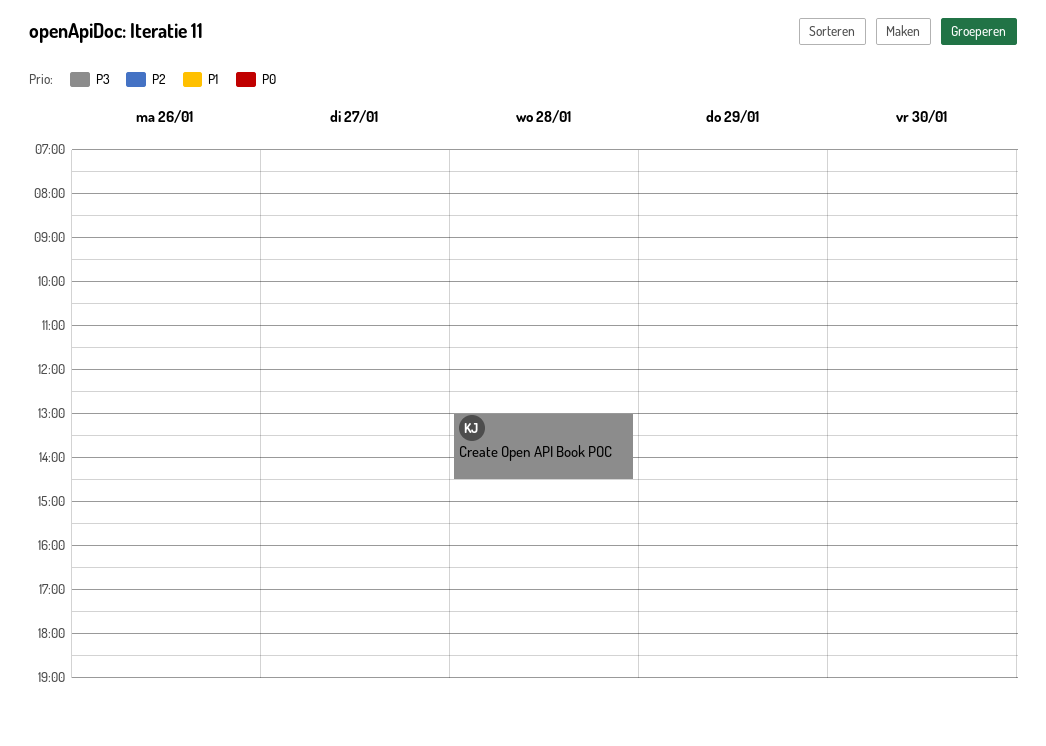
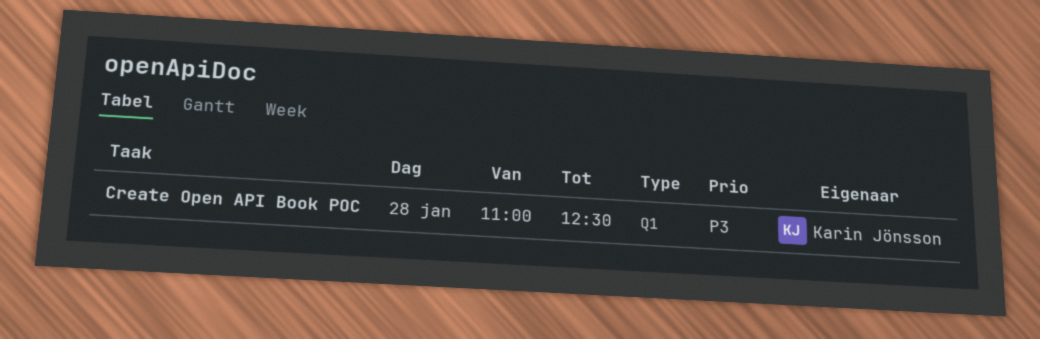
Create Open API Book POC, begins: 13:00 -> 11:00
Create Open API Book POC, ends: 14:30 -> 12:30

